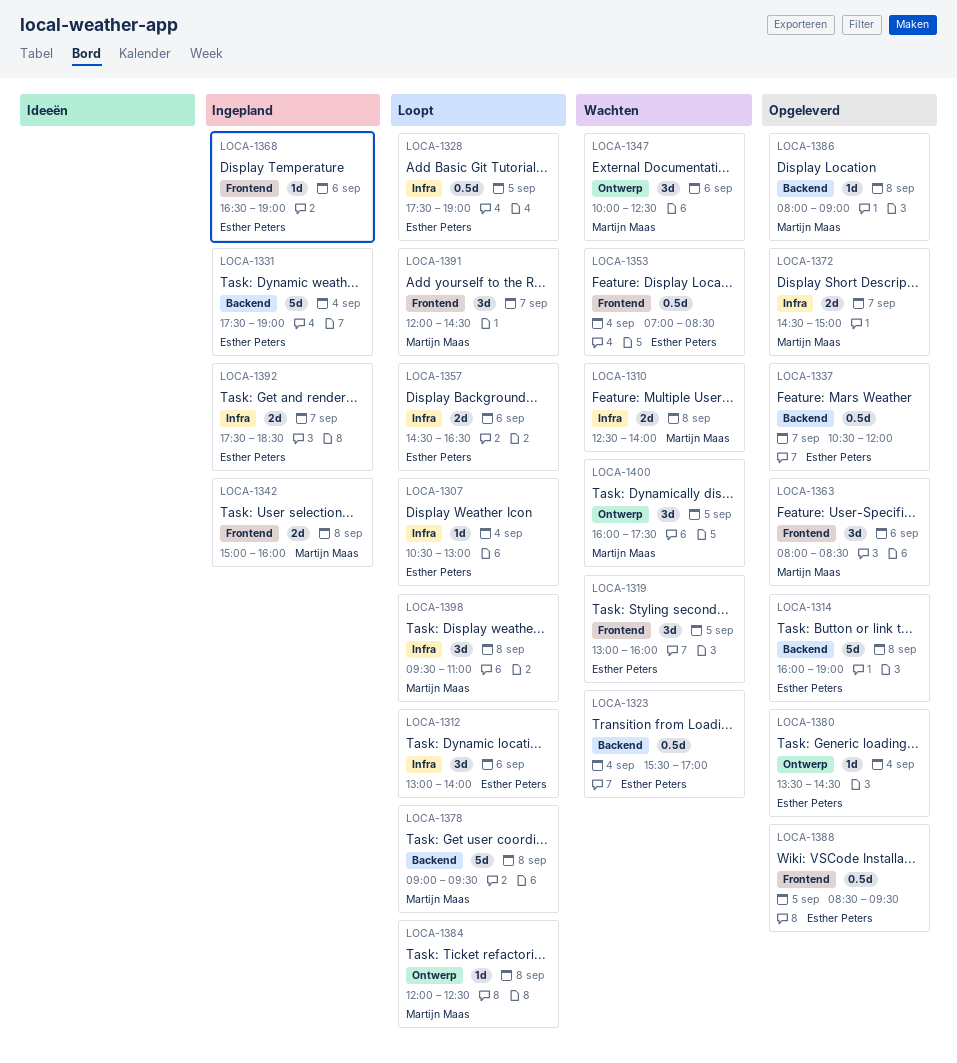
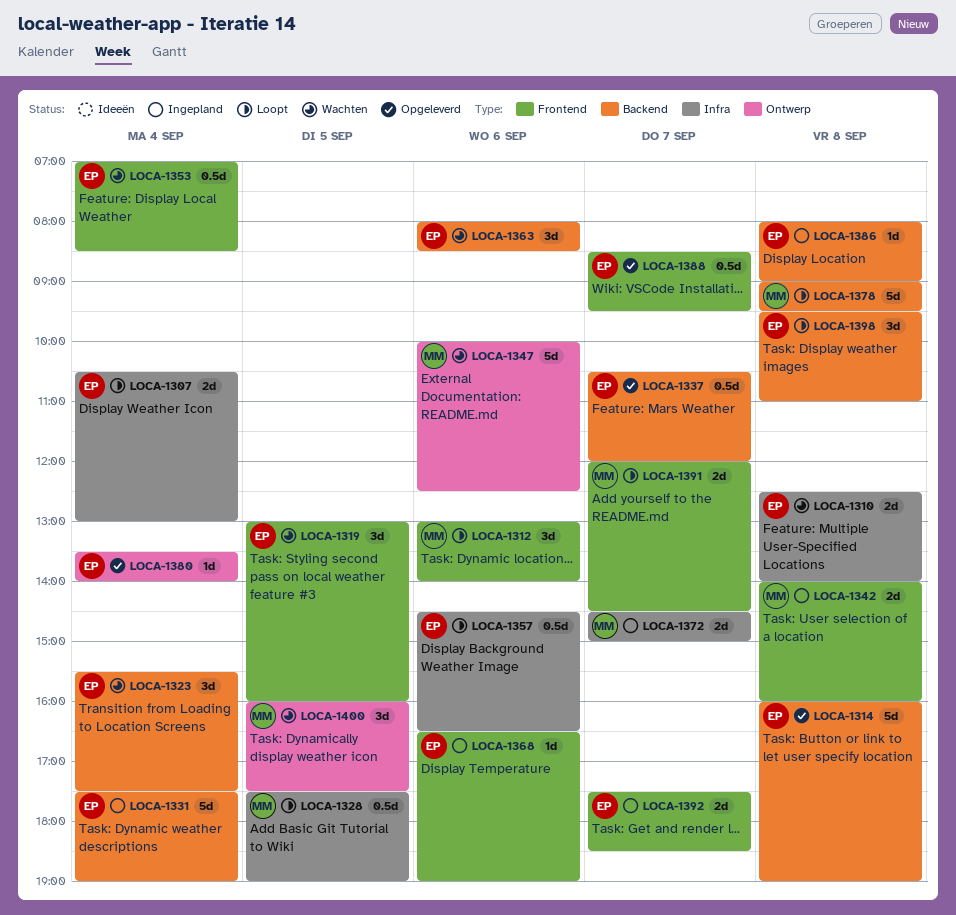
LOCA-1307, estimate: 1d -> 2d
LOCA-1310, owner: Martijn Maas -> Esther Peters
LOCA-1312, owner: Esther Peters -> Martijn Maas
LOCA-1312, label: Infra -> Frontend
LOCA-1323, estimate: 0.5d -> 3d
LOCA-1323, ends: 17:00 -> 17:30
LOCA-1328, owner: Esther Peters -> Martijn Maas
LOCA-1342, begins: 15:00 -> 14:00
LOCA-1347, estimate: 3d -> 5d
LOCA-1357, estimate: 2d -> 0.5d
LOCA-1363, status: Opgeleverd -> Wachten
LOCA-1363, owner: Martijn Maas -> Esther Peters
LOCA-1363, label: Frontend -> Backend
LOCA-1372, status: Opgeleverd -> Ingepland
LOCA-1380, ends: 14:30 -> 14:00
LOCA-1384: present -> none
LOCA-1386, status: Opgeleverd -> Ingepland
LOCA-1386, owner: Martijn Maas -> Esther Peters
LOCA-1388, day: Sep 5 -> Sep 7
LOCA-1391, estimate: 3d -> 2d
LOCA-1392, label: Infra -> Frontend
LOCA-1398, owner: Martijn Maas -> Esther Peters
LOCA-1398, label: Infra -> Backend

